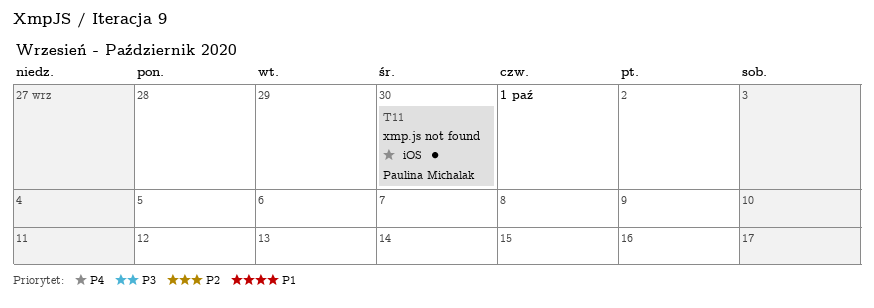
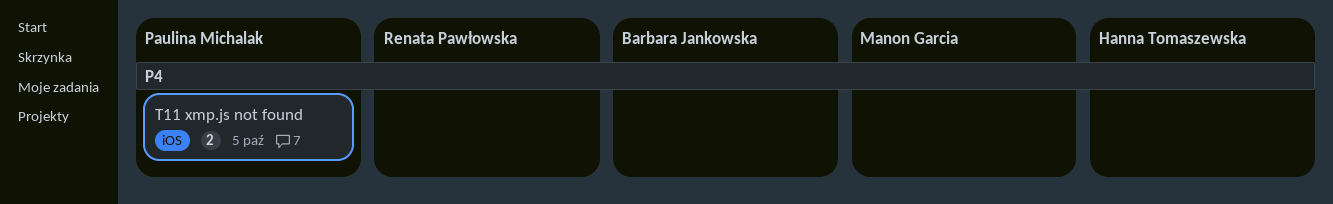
T11, estimate: 1 -> 2
T11, due: Sep 30 -> Oct 5

